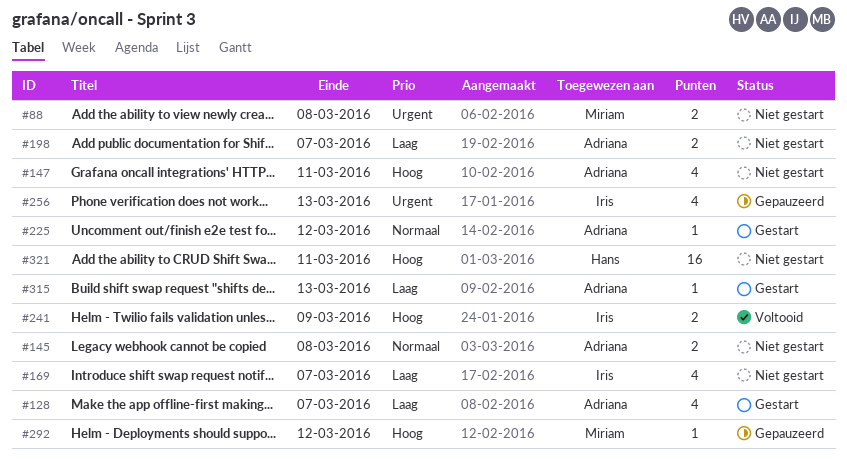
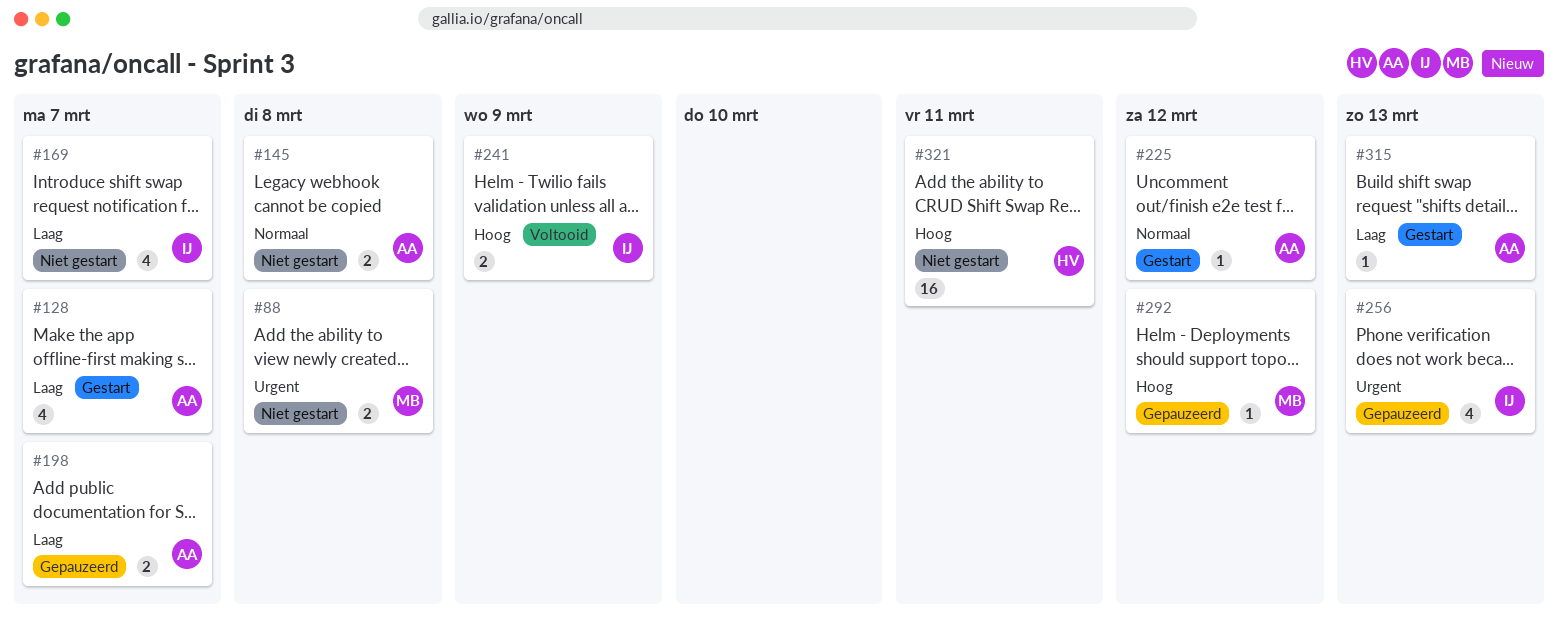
#147: present -> none
#198, status: Niet gestart -> Gepauzeerd

